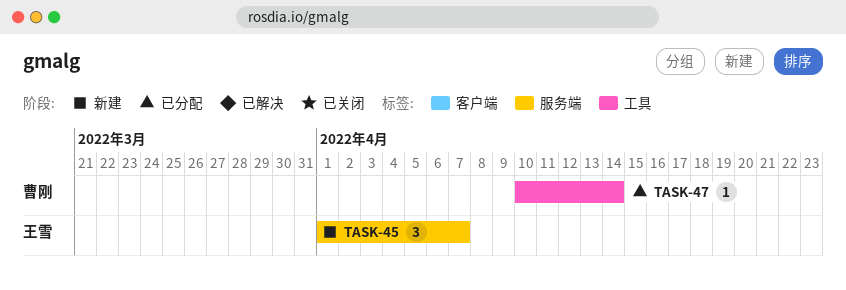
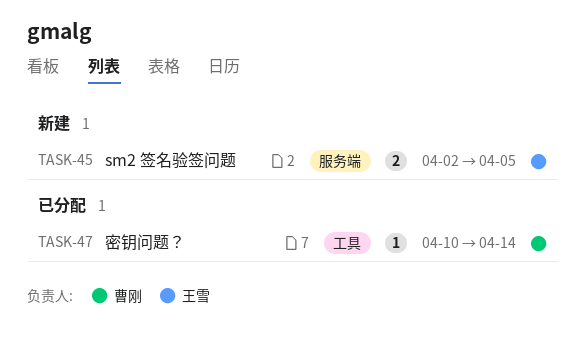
TASK-45, estimate: 3 -> 2
TASK-45, start: Apr 1 -> Apr 2
TASK-45, due: Apr 7 -> Apr 5

